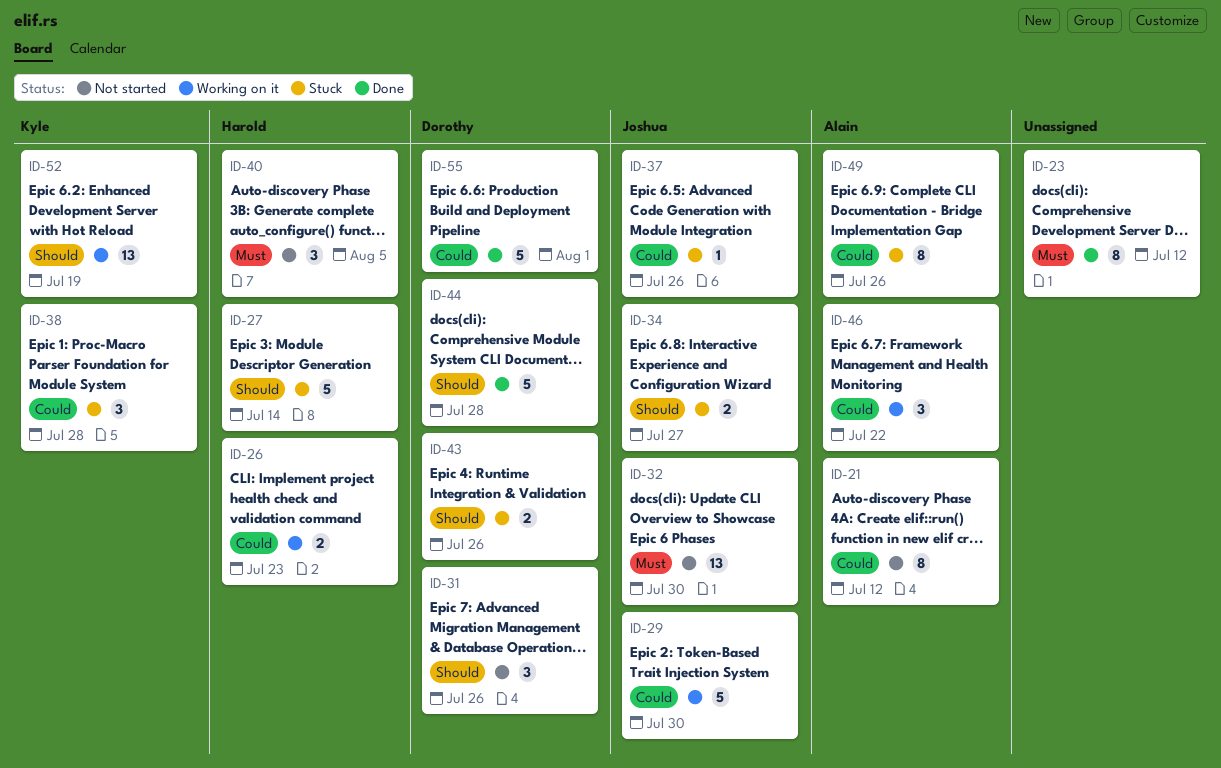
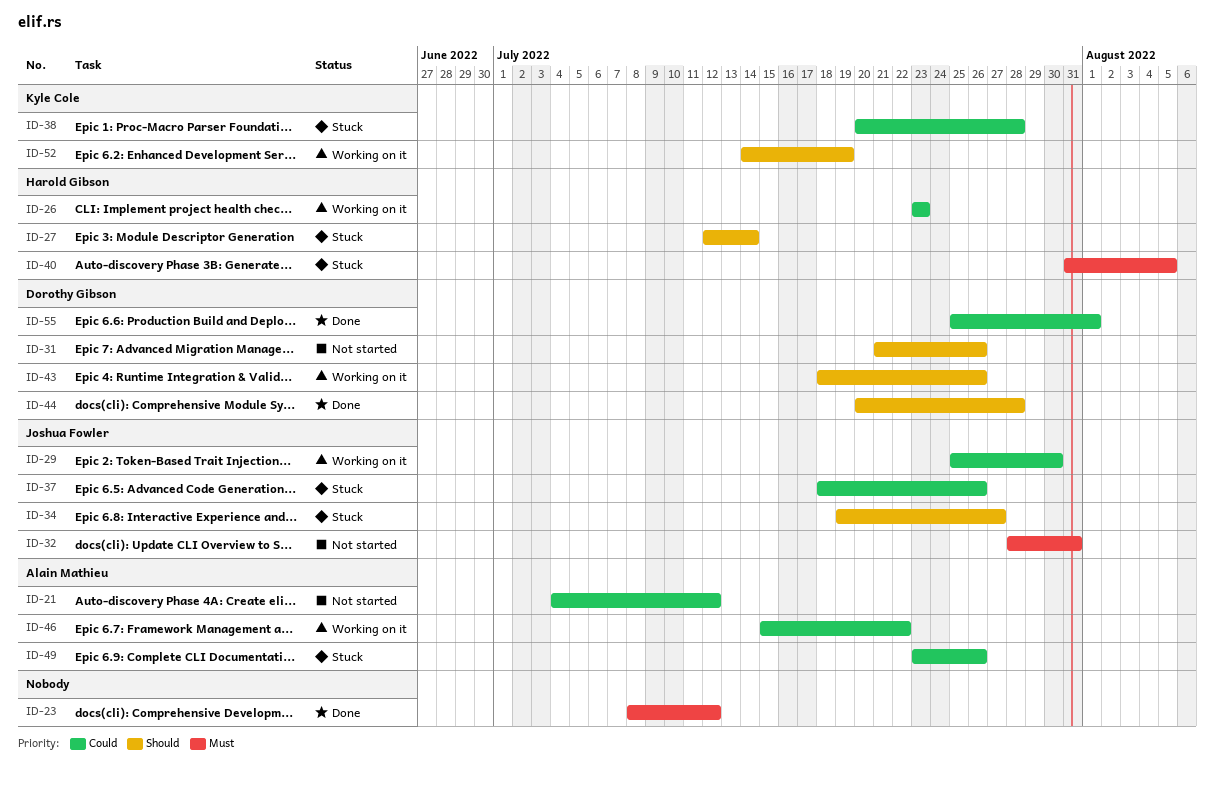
ID-32, due: Jul 30 -> Jul 31
ID-40, status: Not started -> Stuck
ID-43, status: Stuck -> Working on it

